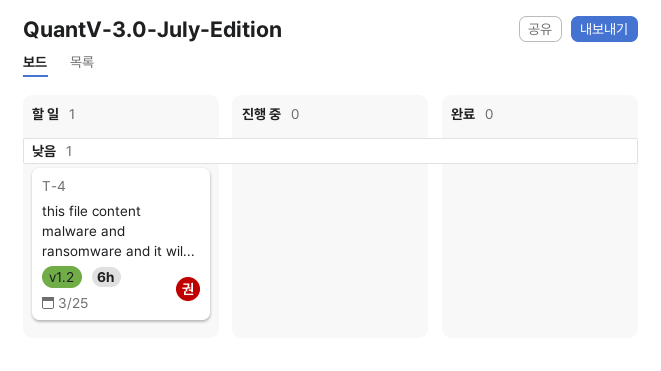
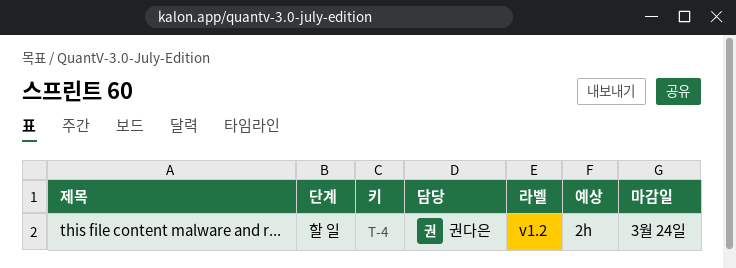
T-4, estimate: 6h -> 2h
T-4, due: Mar 25 -> Mar 24

